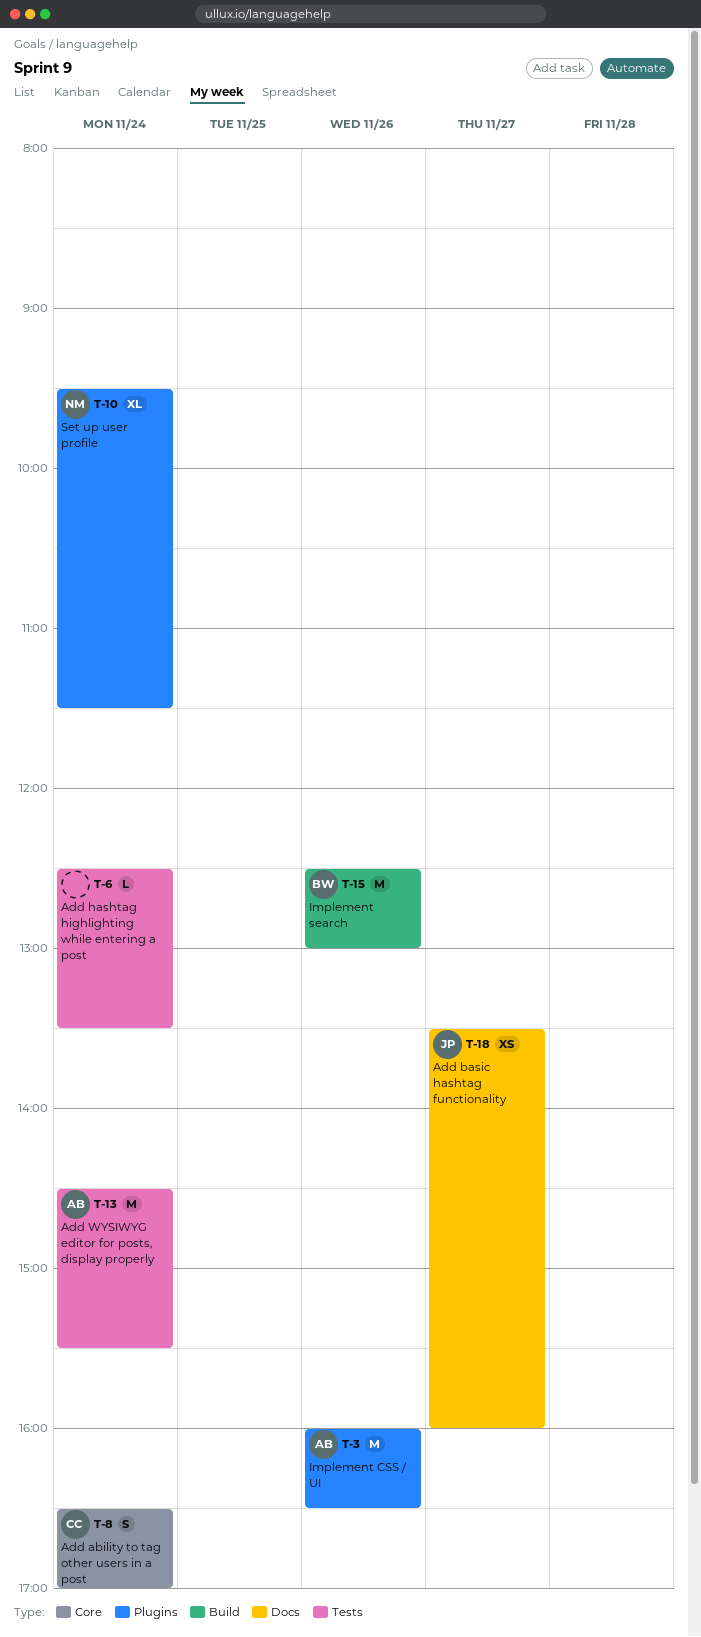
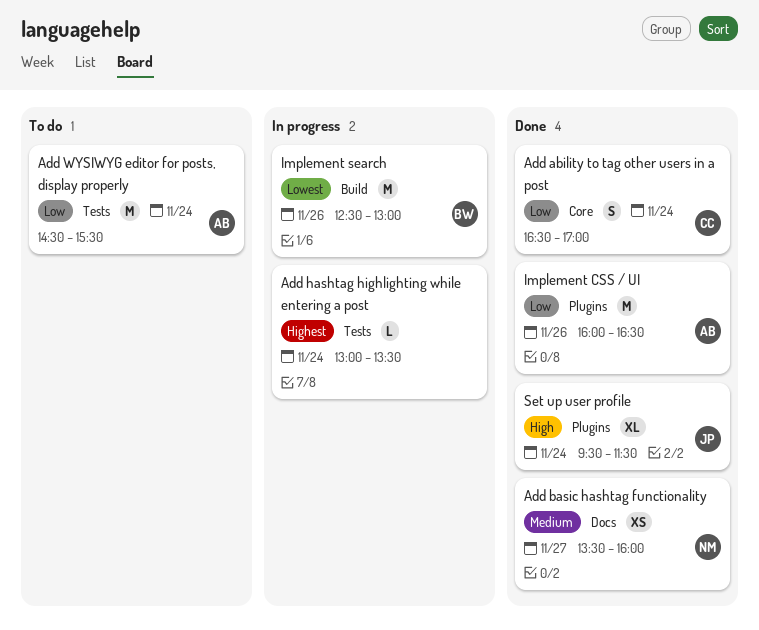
Add basic hashtag functionality, owner: JP -> NM
Add hashtag highlighting while entering a post, begins: 12:30 -> 13:00
Set up user profile, owner: NM -> JP

